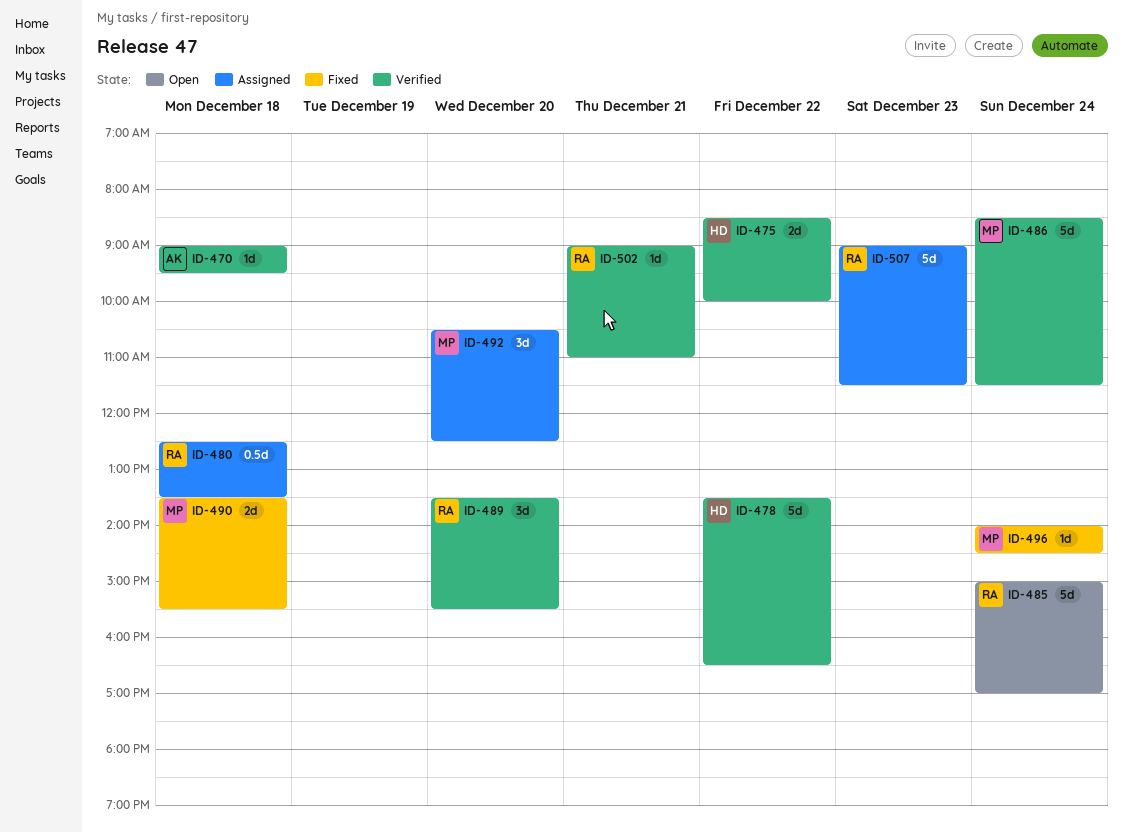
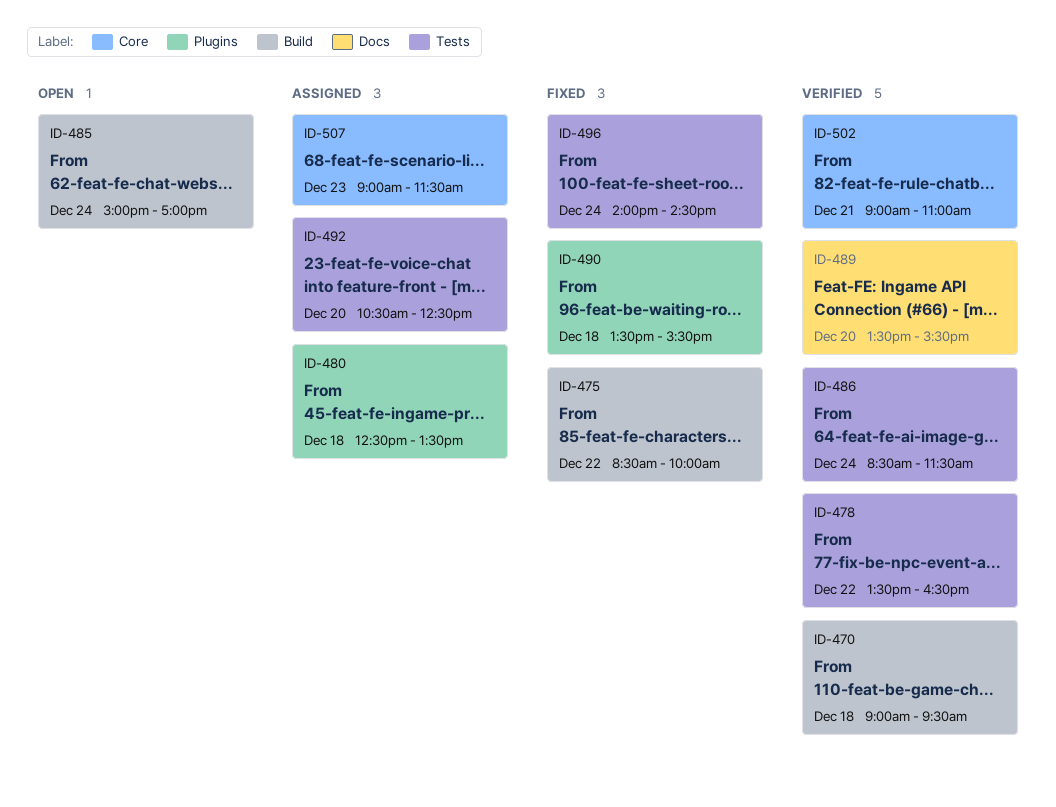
ID-475, status: Verified -> Fixed

